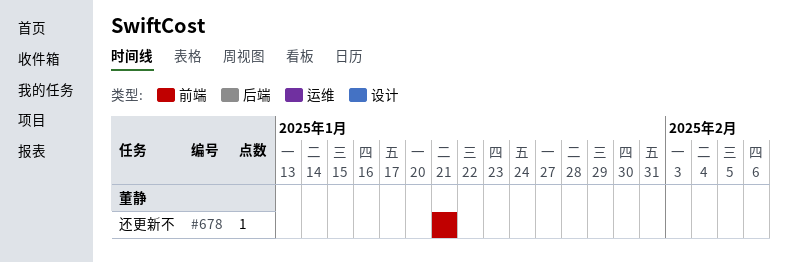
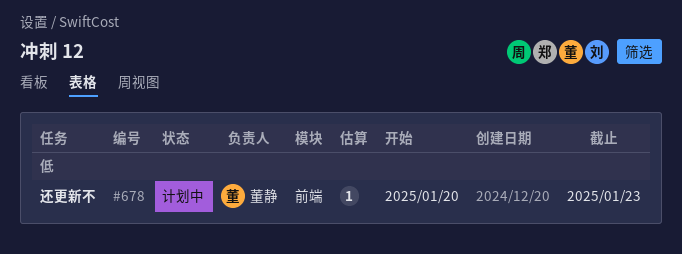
#678, start: Jan 21 -> Jan 20
#678, due: Jan 21 -> Jan 23

